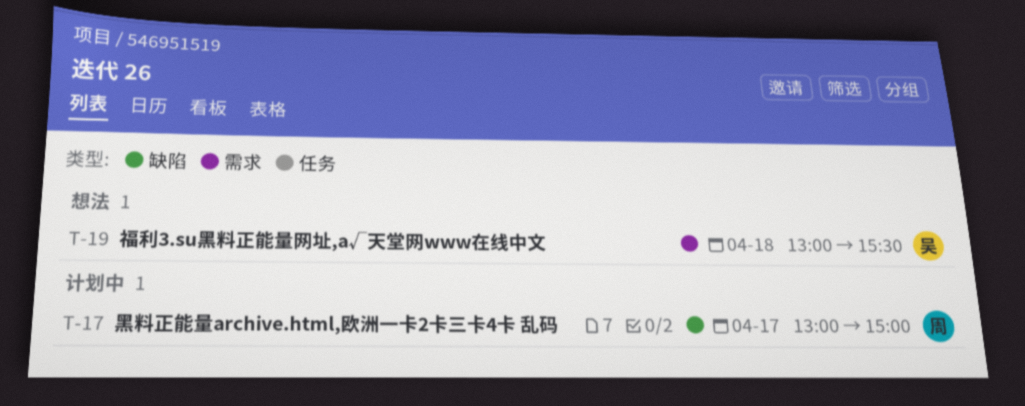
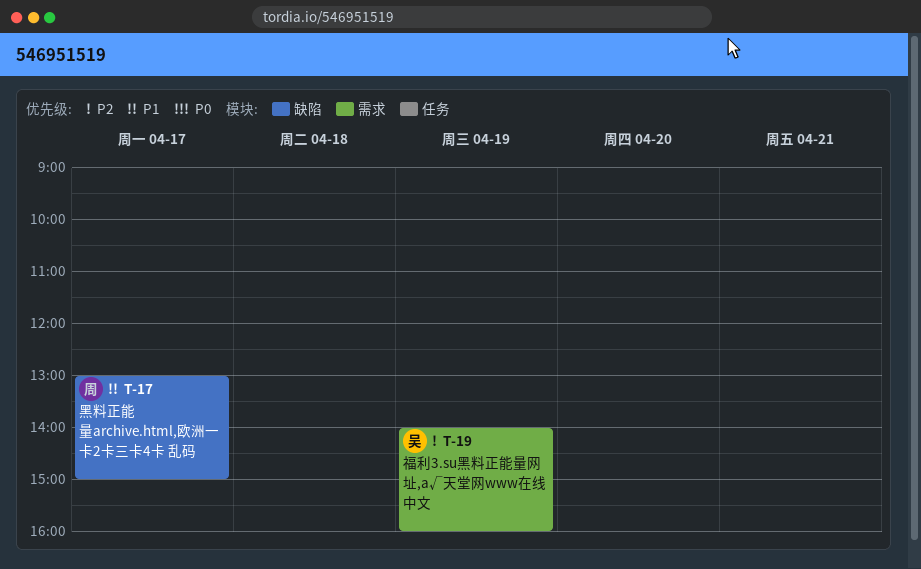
T-19, day: Apr 18 -> Apr 19
T-19, begins: 13:00 -> 14:00
T-19, ends: 15:30 -> 16:00

